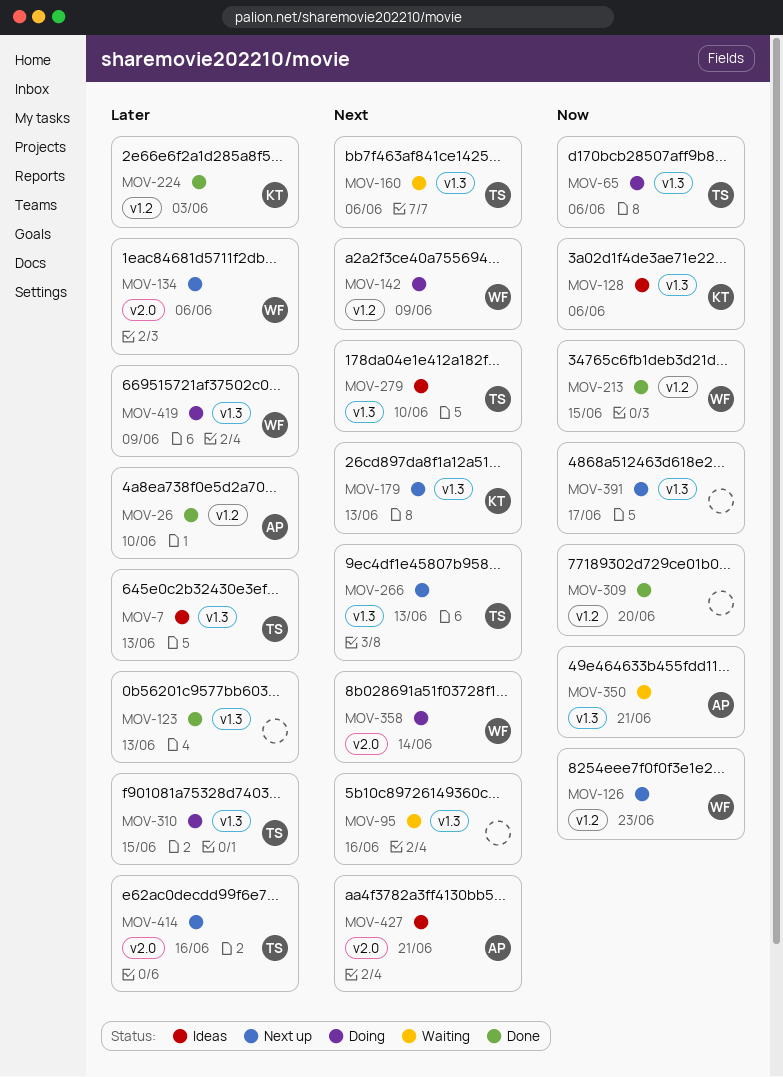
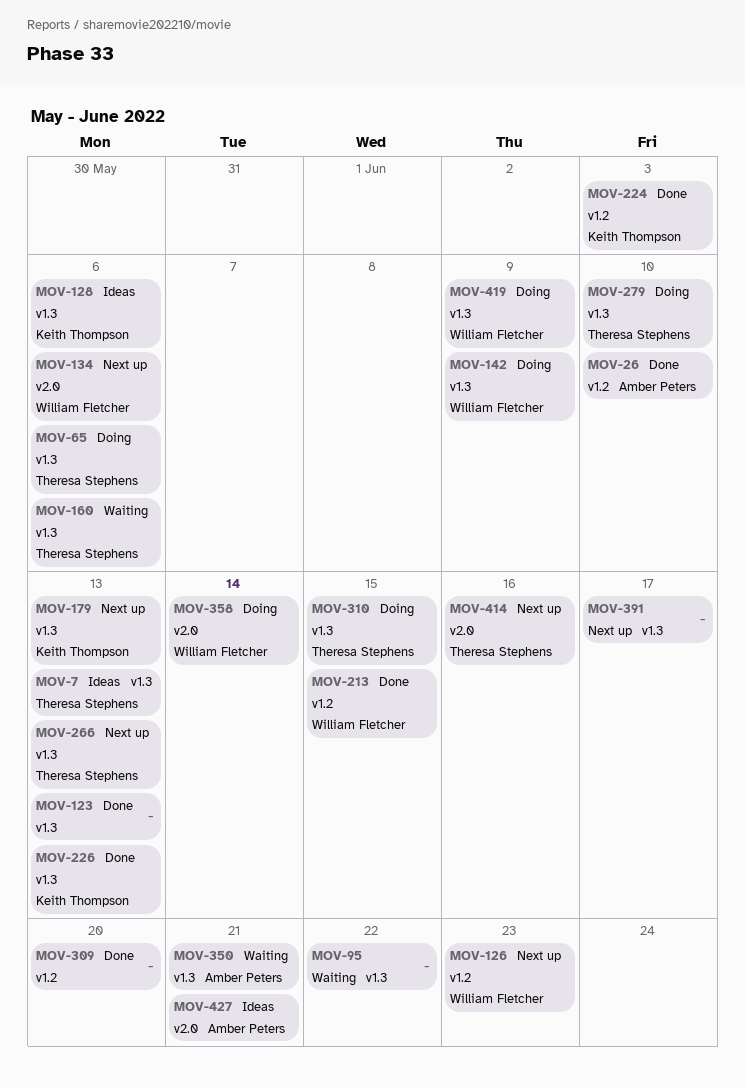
MOV-95, due: Jun 16 -> Jun 22
MOV-142, label: v1.2 -> v1.3
MOV-226: none -> present
MOV-279, status: Ideas -> Doing

